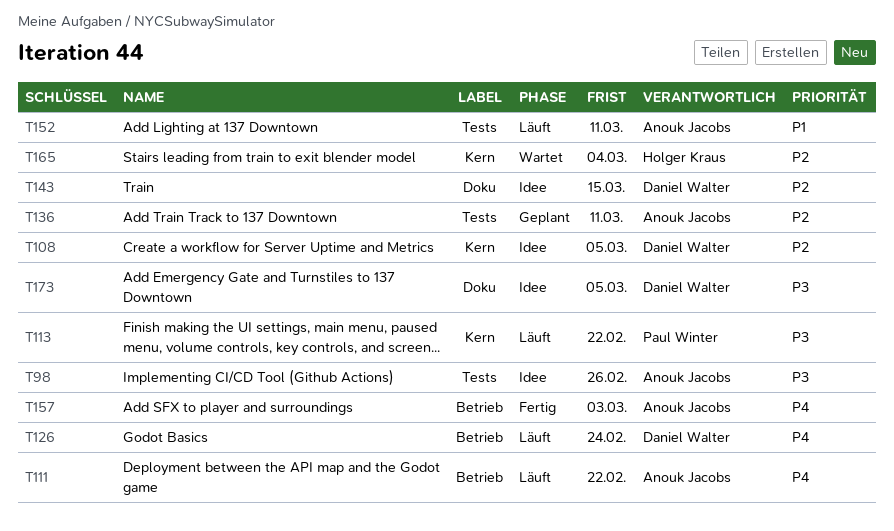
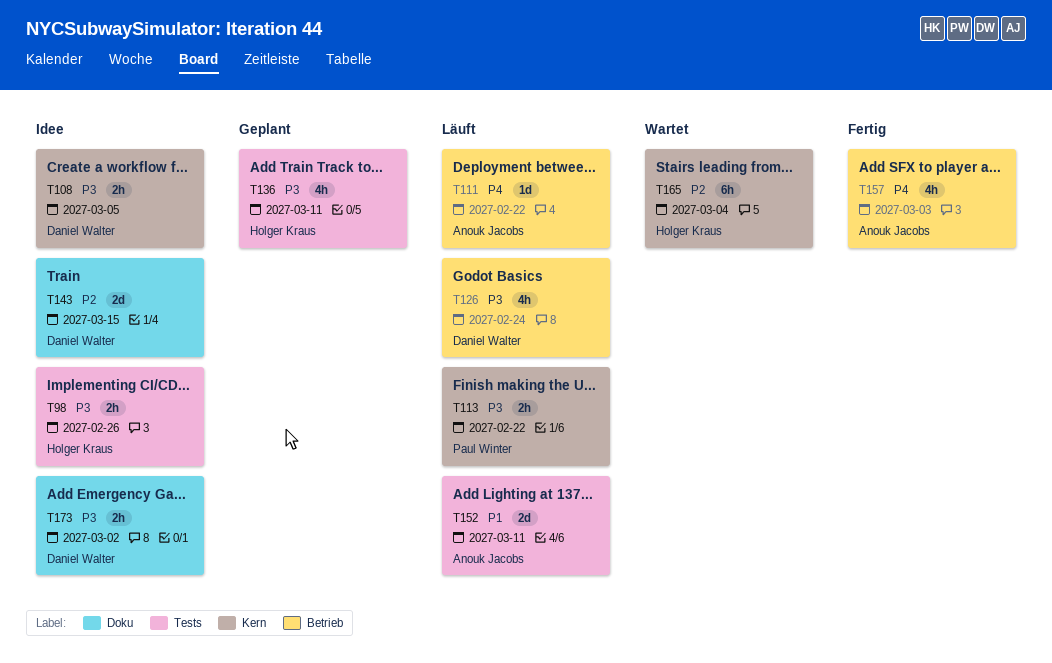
T98, owner: Anouk Jacobs -> Holger Kraus
T108, priority: P2 -> P3
T126, priority: P4 -> P3
T136, owner: Anouk Jacobs -> Holger Kraus
T136, priority: P2 -> P3
T173, due: Mar 5 -> Mar 2

